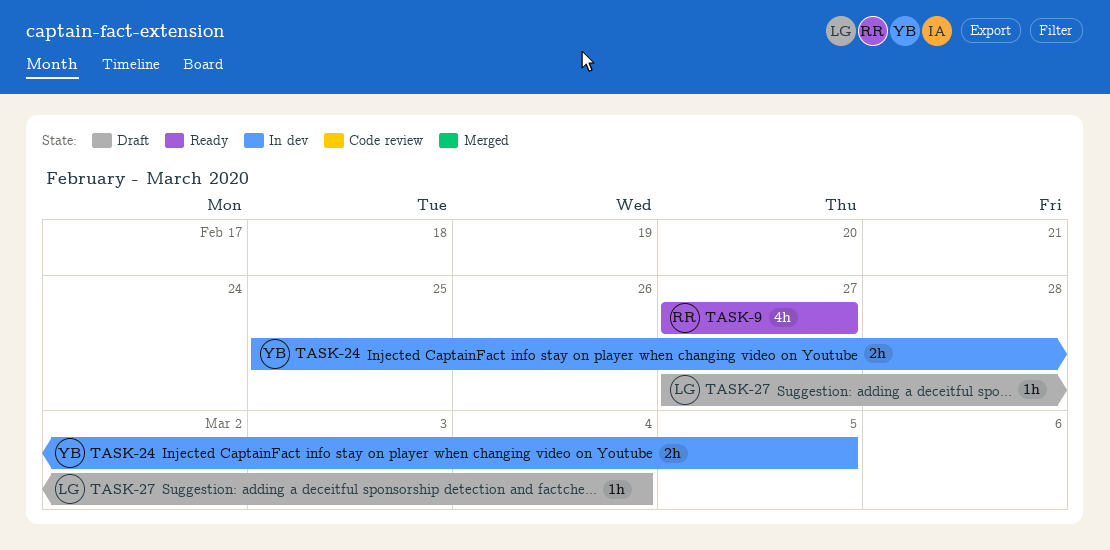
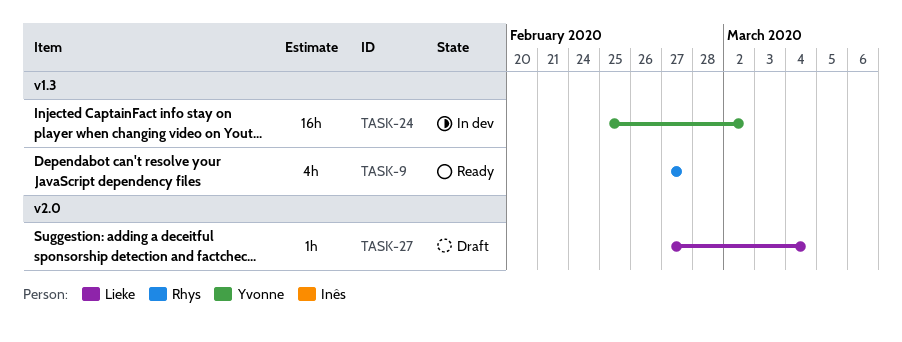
TASK-24, estimate: 2h -> 16h
TASK-24, due: Mar 5 -> Mar 2

